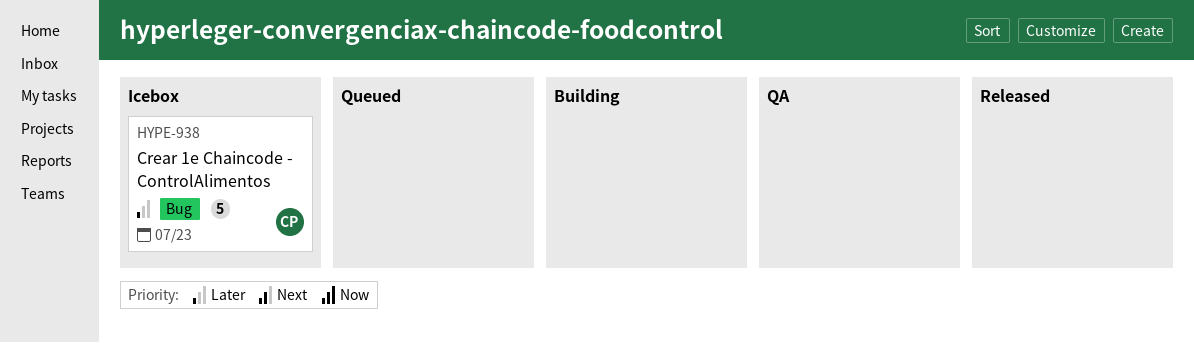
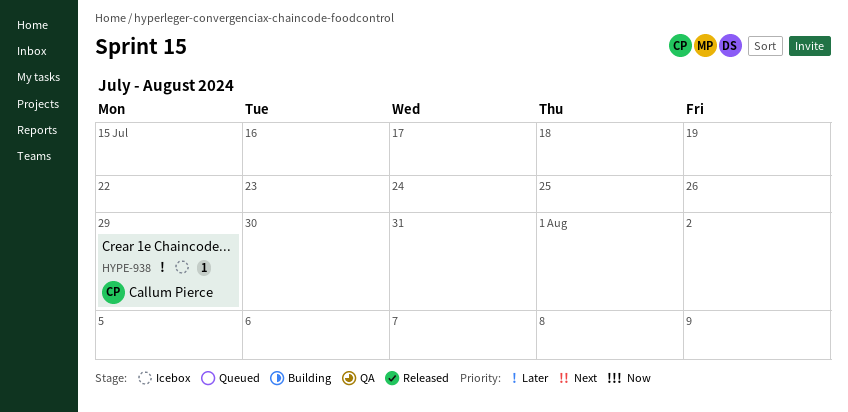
HYPE-938, estimate: 5 -> 1
HYPE-938, due: Jul 23 -> Jul 29

